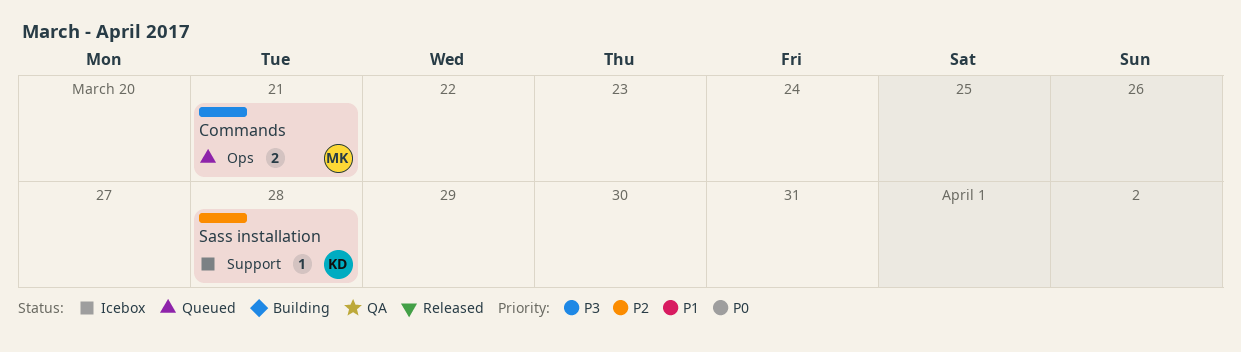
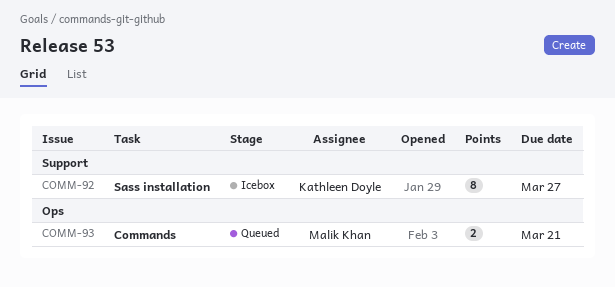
Sass installation, estimate: 1 -> 8
Sass installation, due: Mar 28 -> Mar 27

